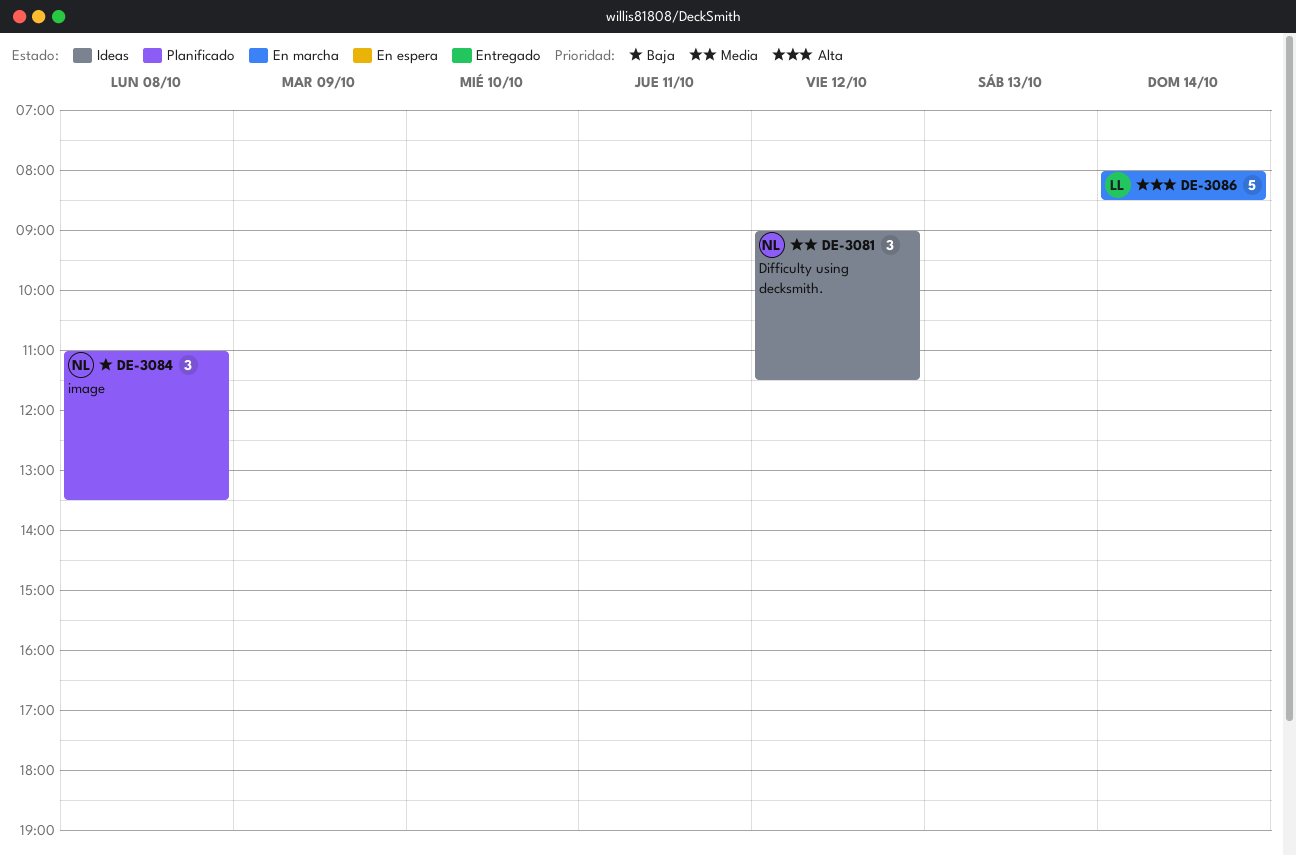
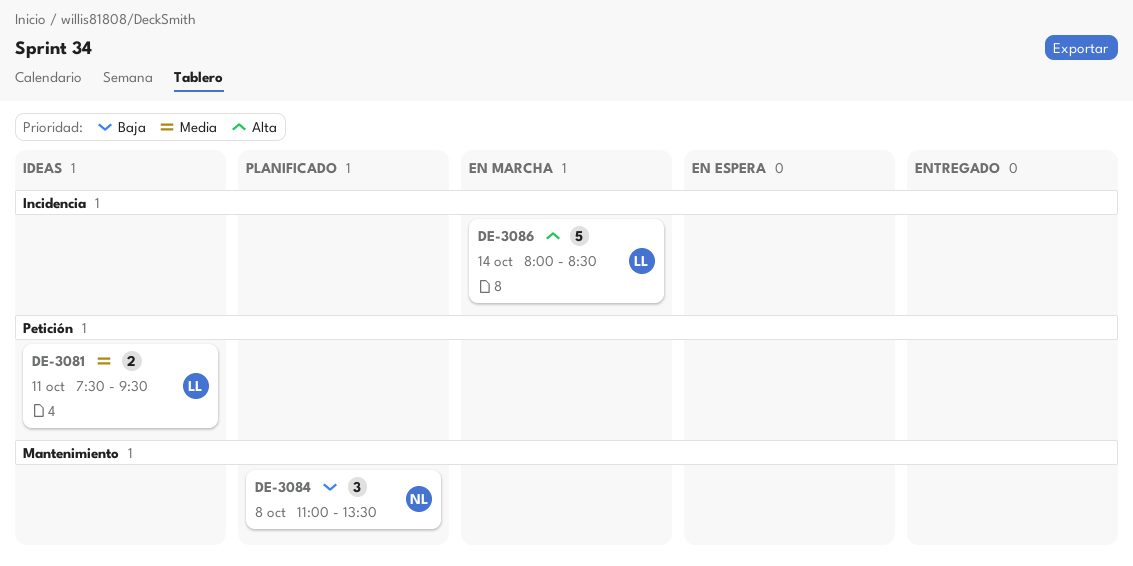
DE-3081, owner: NL -> LL
DE-3081, estimate: 3 -> 2
DE-3081, day: Oct 12 -> Oct 11
DE-3081, begins: 09:00 -> 07:30
DE-3081, ends: 11:30 -> 09:30

